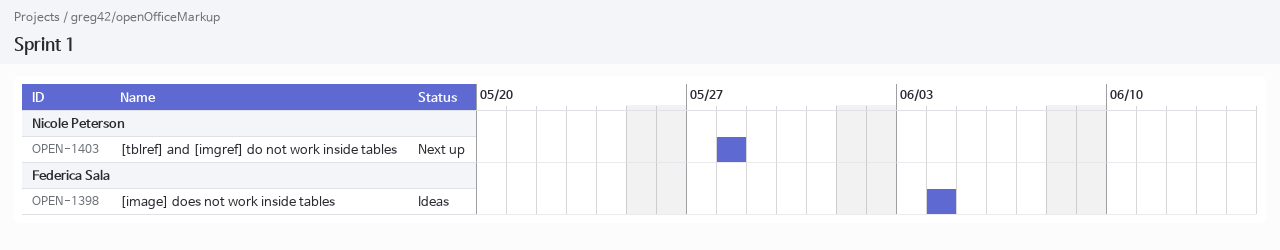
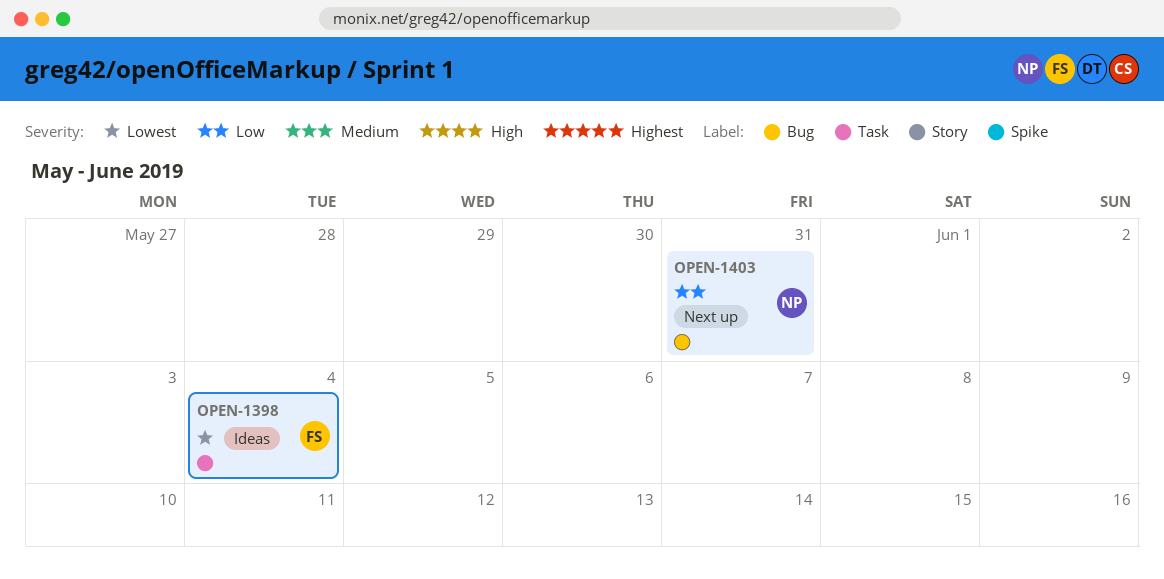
OPEN-1403, due: May 28 -> May 31

